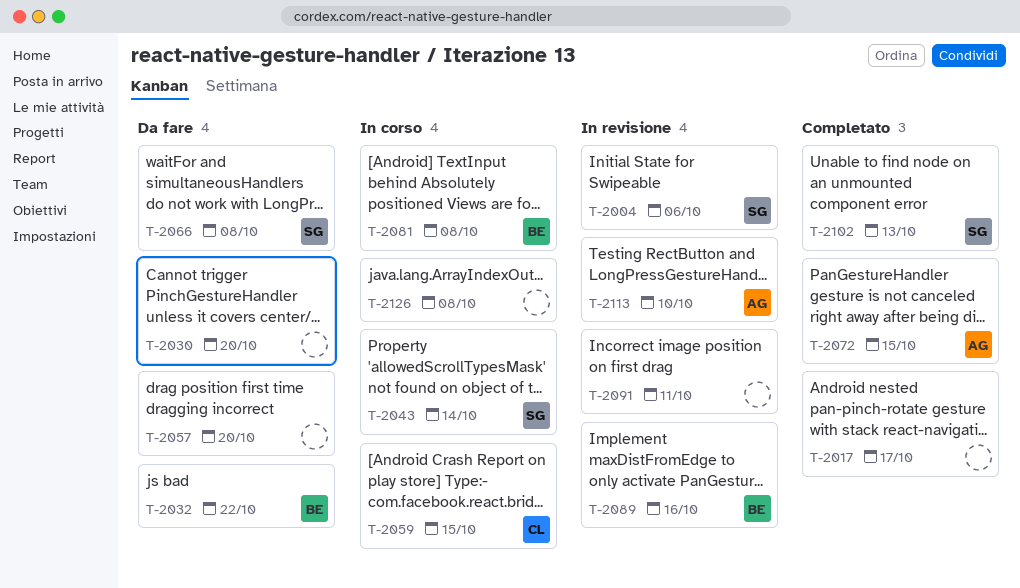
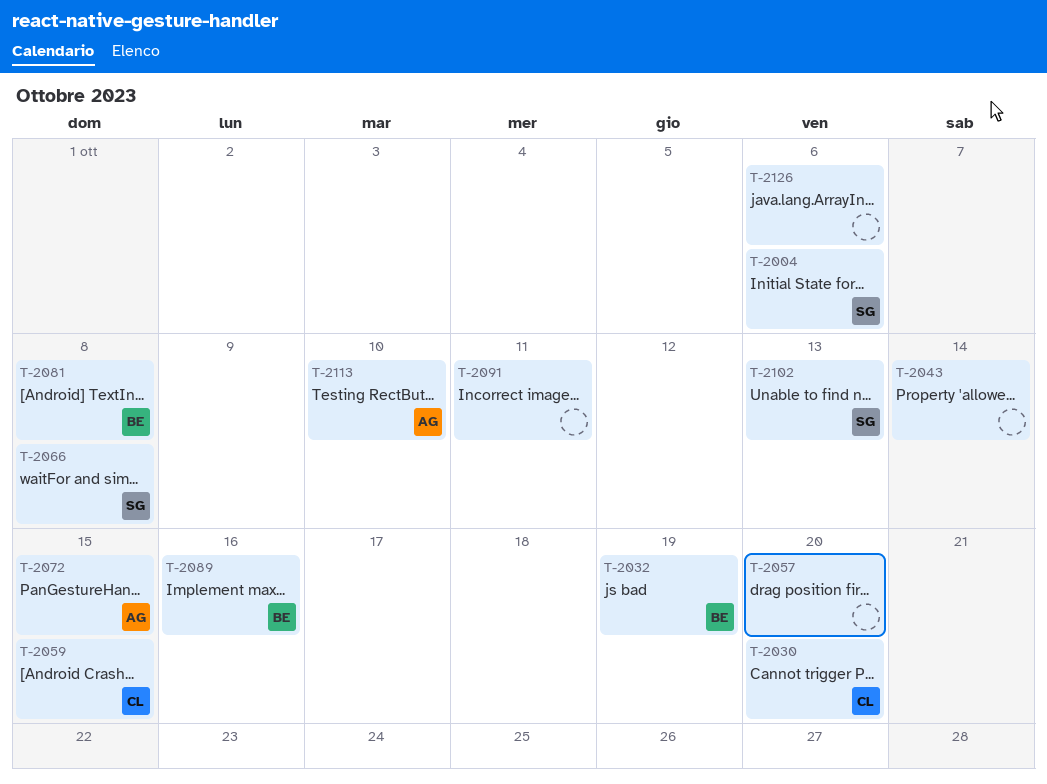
T-2017: present -> none
T-2030, owner: none -> CL
T-2032, due: Oct 22 -> Oct 19
T-2043, owner: SG -> none
T-2126, due: Oct 8 -> Oct 6

